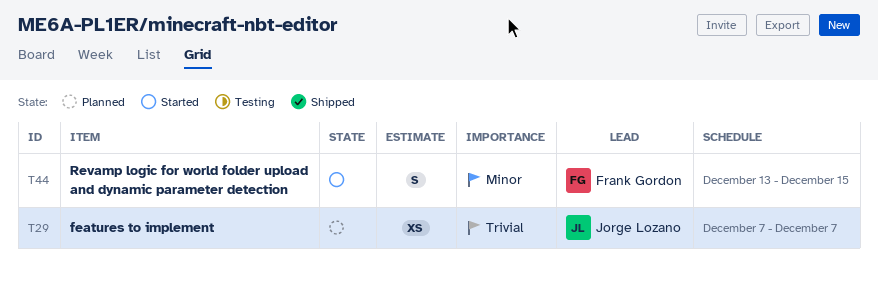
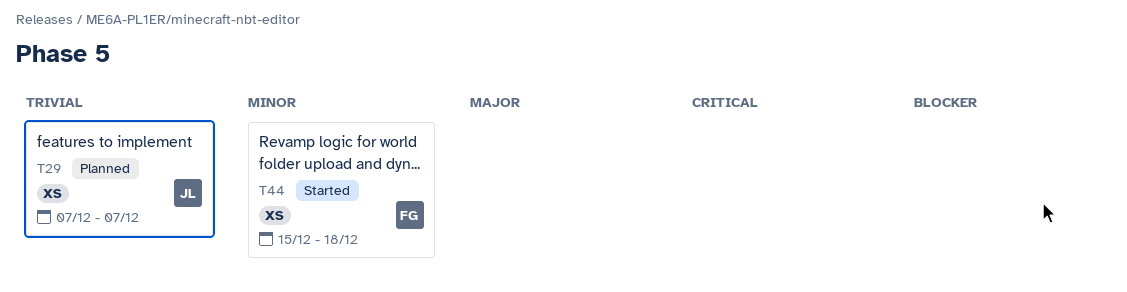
T44, estimate: S -> XS
T44, start: Dec 13 -> Dec 15
T44, due: Dec 15 -> Dec 18

